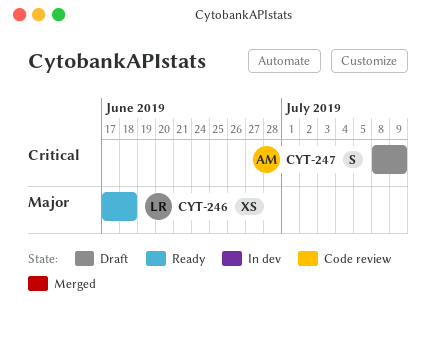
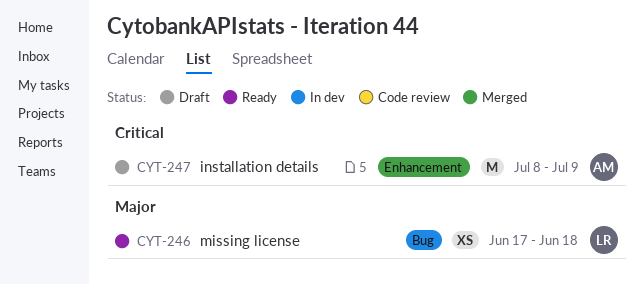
CYT-247, estimate: S -> M

